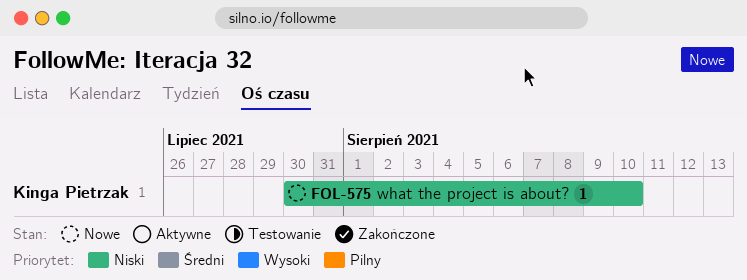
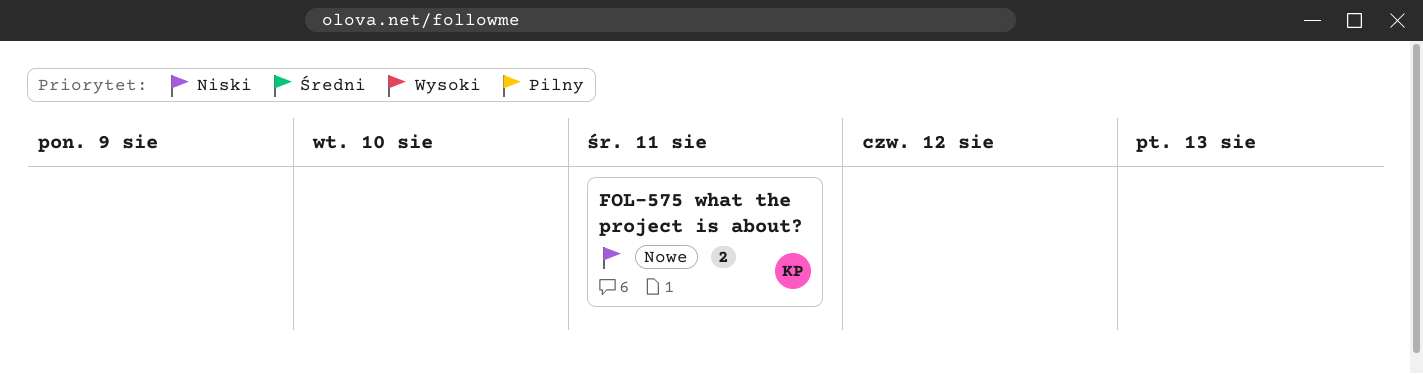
FOL-575, estimate: 1 -> 2
FOL-575, due: Aug 10 -> Aug 11

